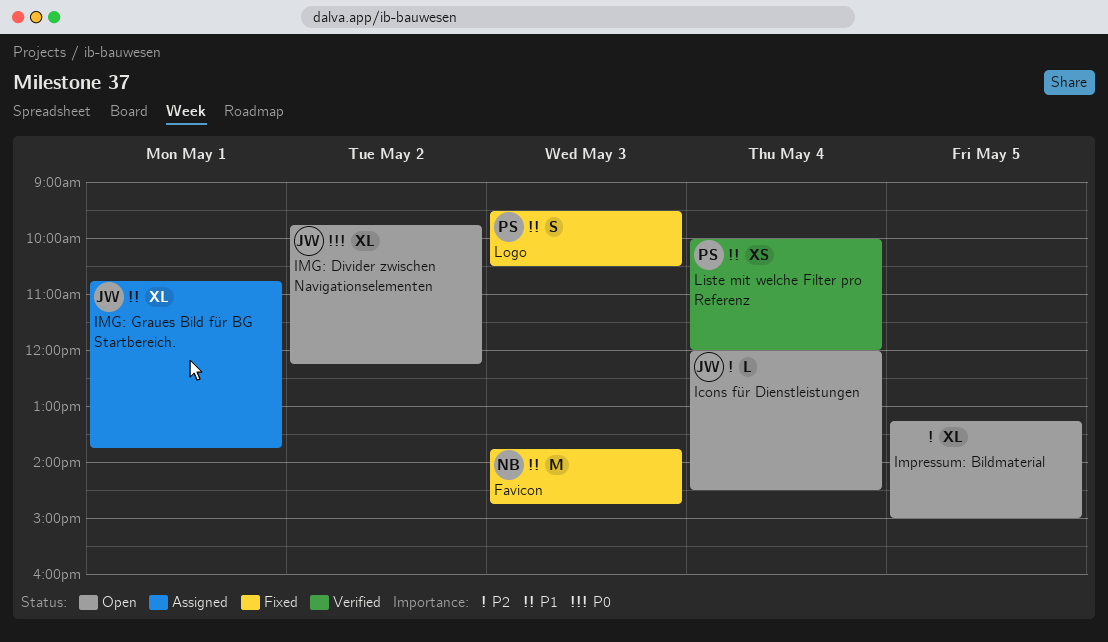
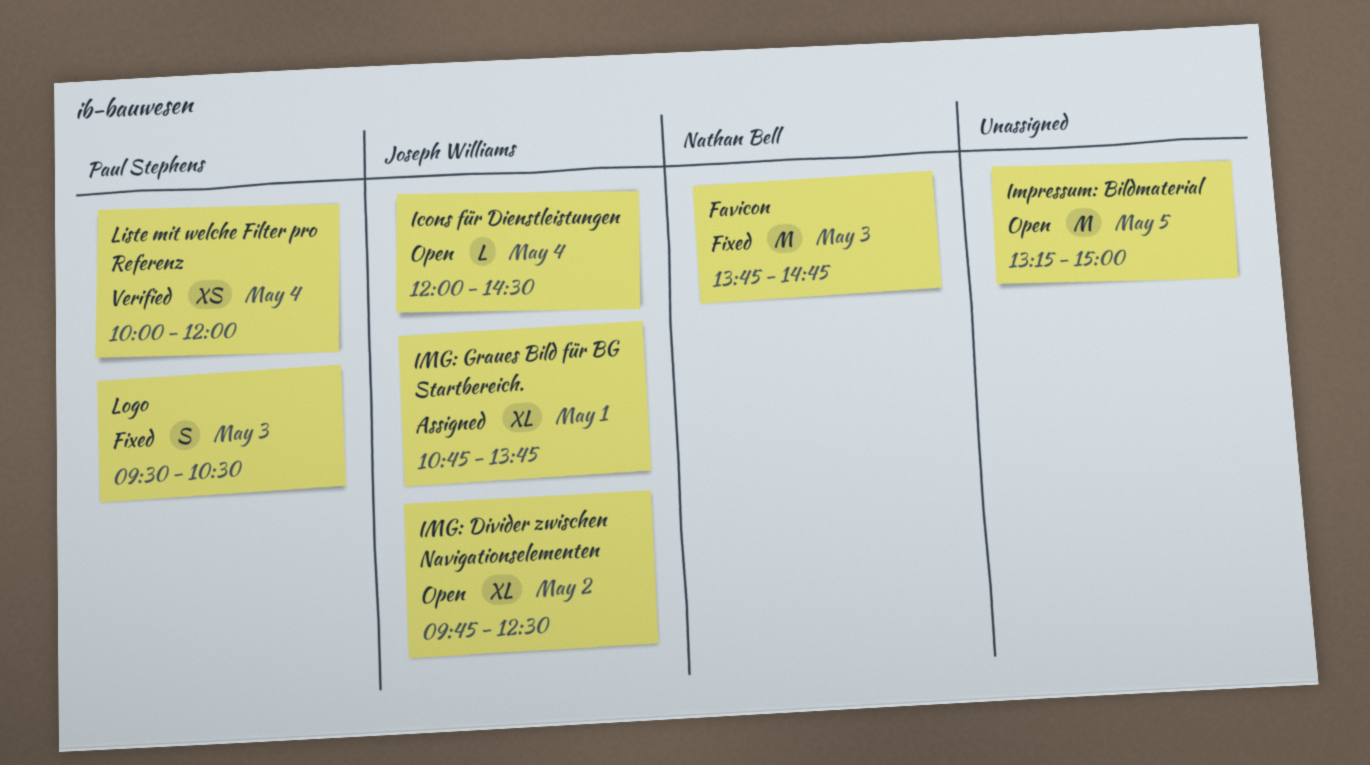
IMG: Divider zwischen Navigationselementen, ends: 12:15 -> 12:30
Impressum: Bildmaterial, estimate: XL -> M

